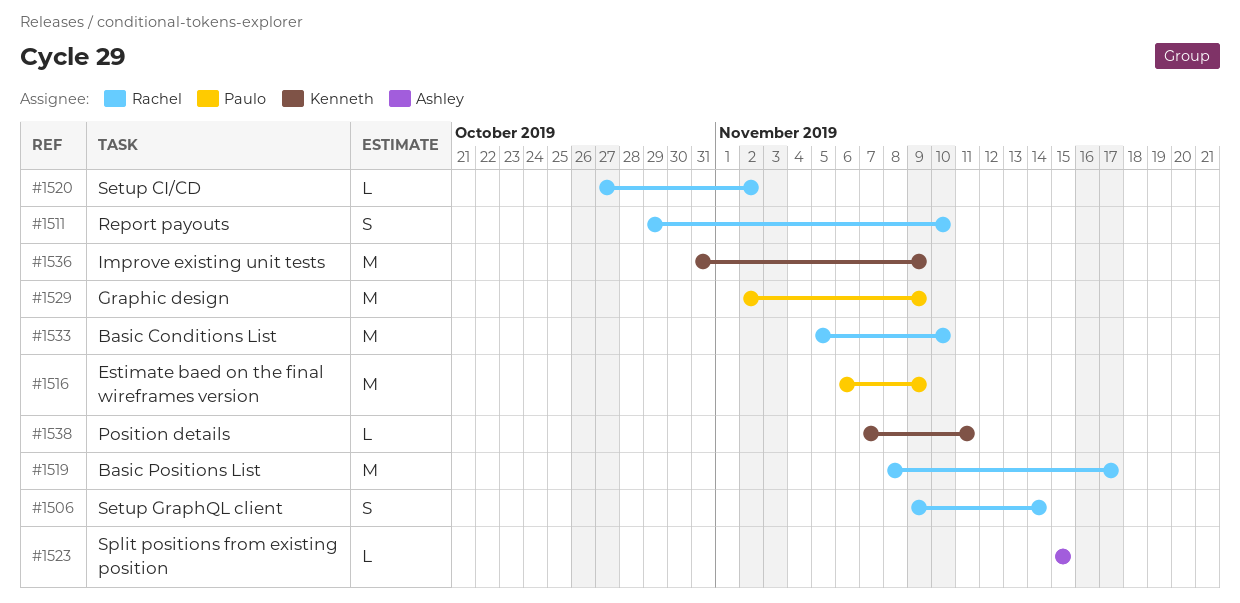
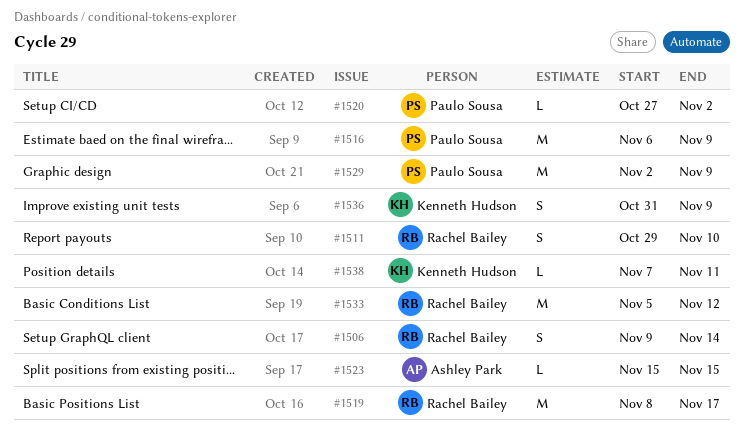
#1520, owner: Rachel Bailey -> Paulo Sousa
#1533, due: Nov 10 -> Nov 12
#1536, estimate: M -> S

